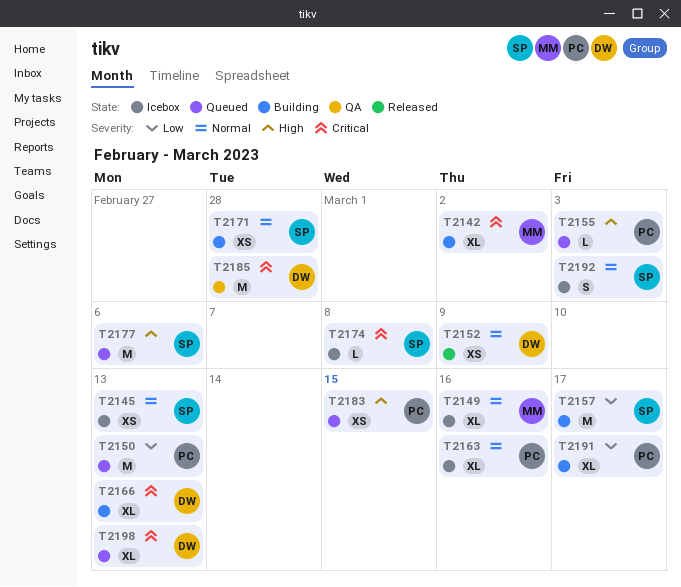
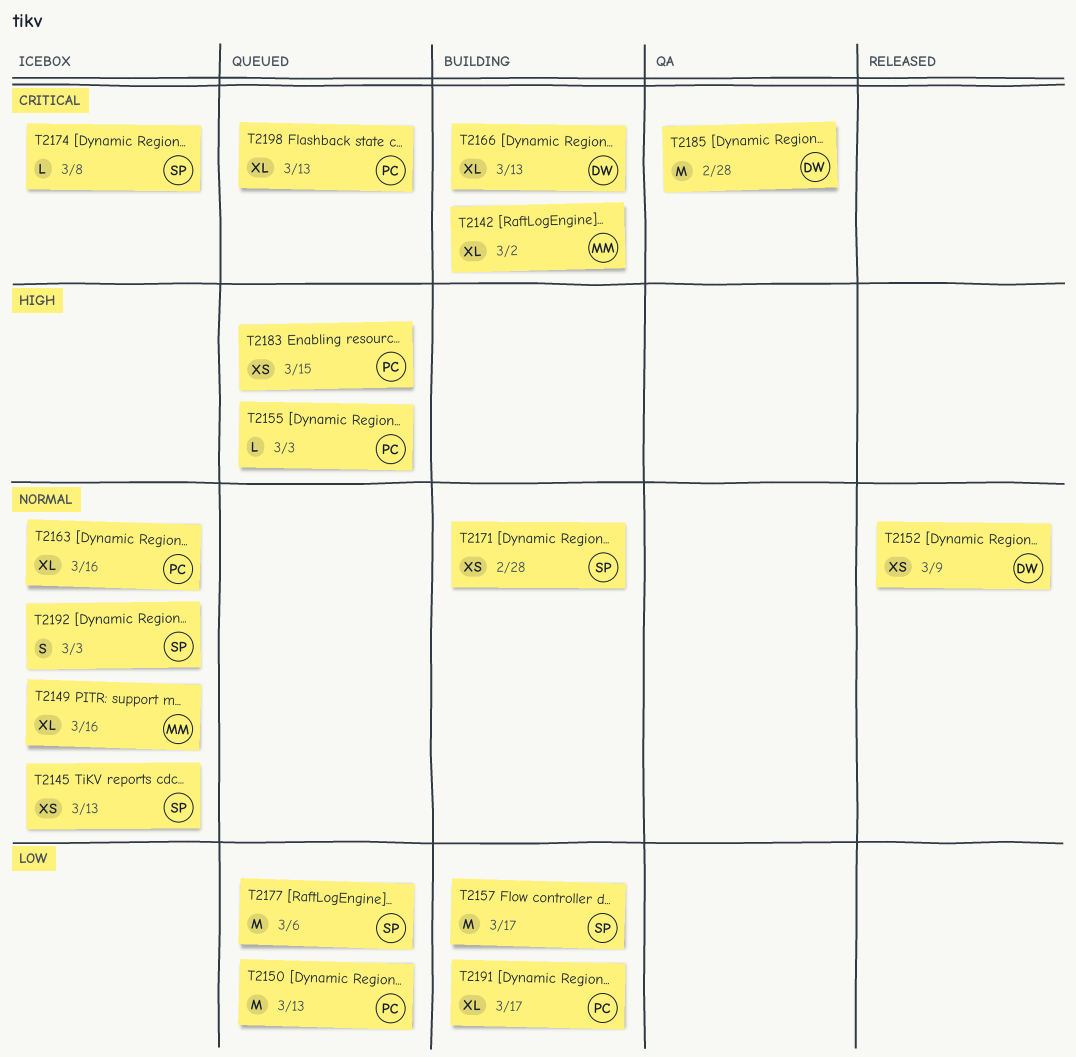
T2177, priority: High -> Low
T2198, owner: DW -> PC

